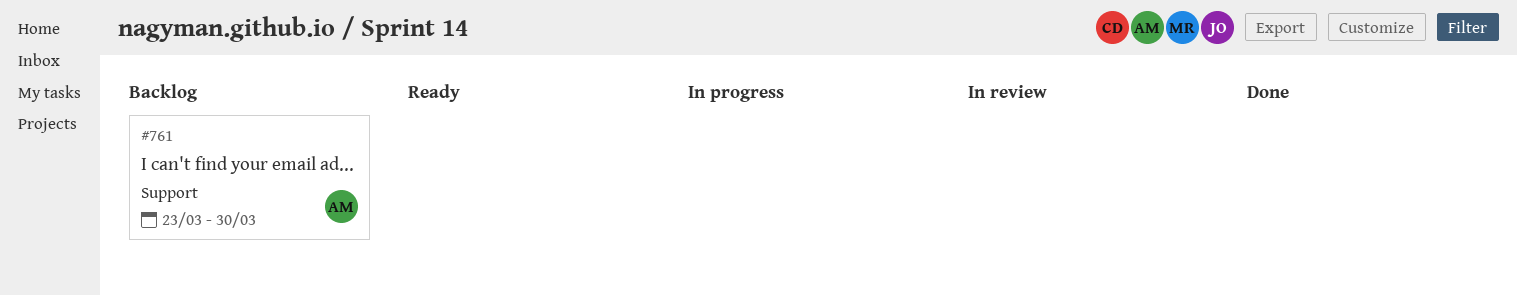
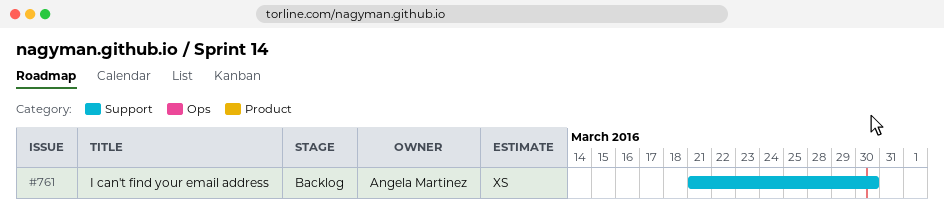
#761, start: Mar 23 -> Mar 21

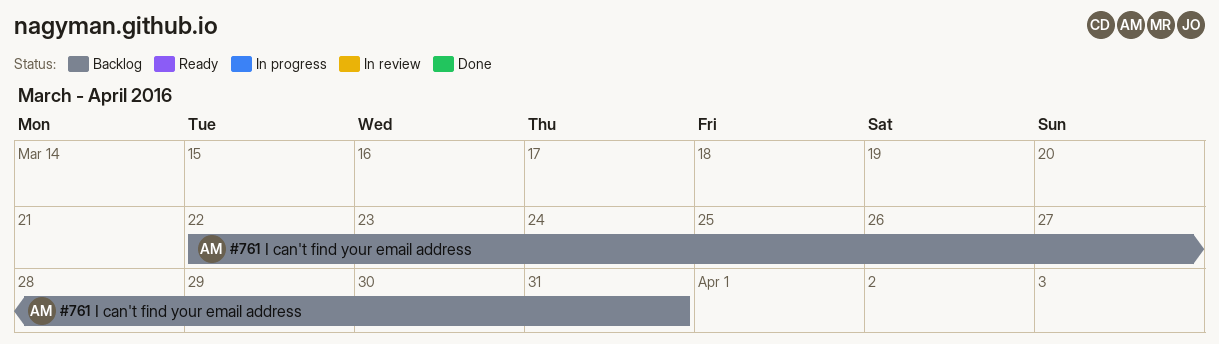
#761, start: Mar 21 -> Mar 22
#761, due: Mar 30 -> Mar 31

